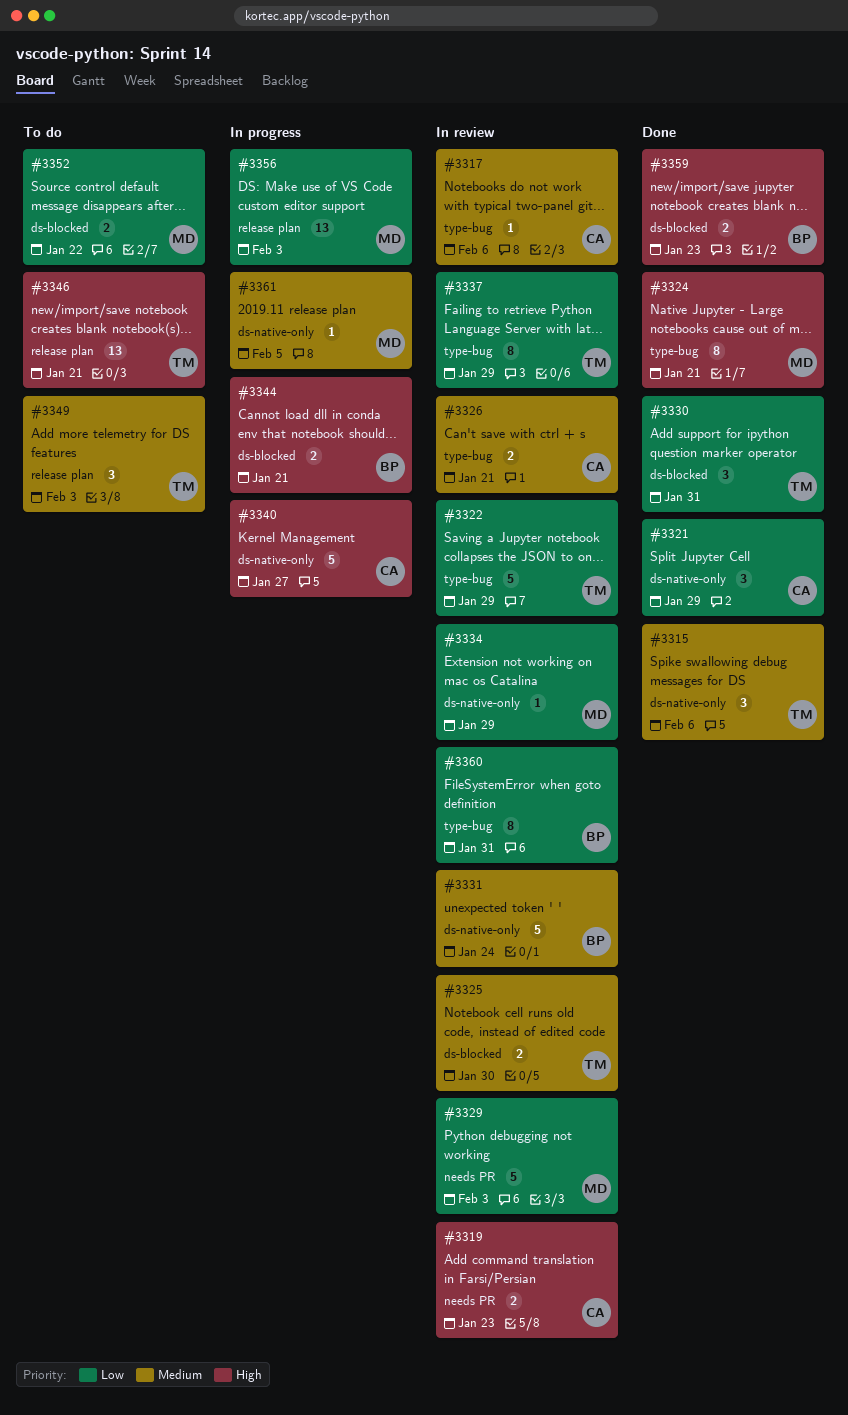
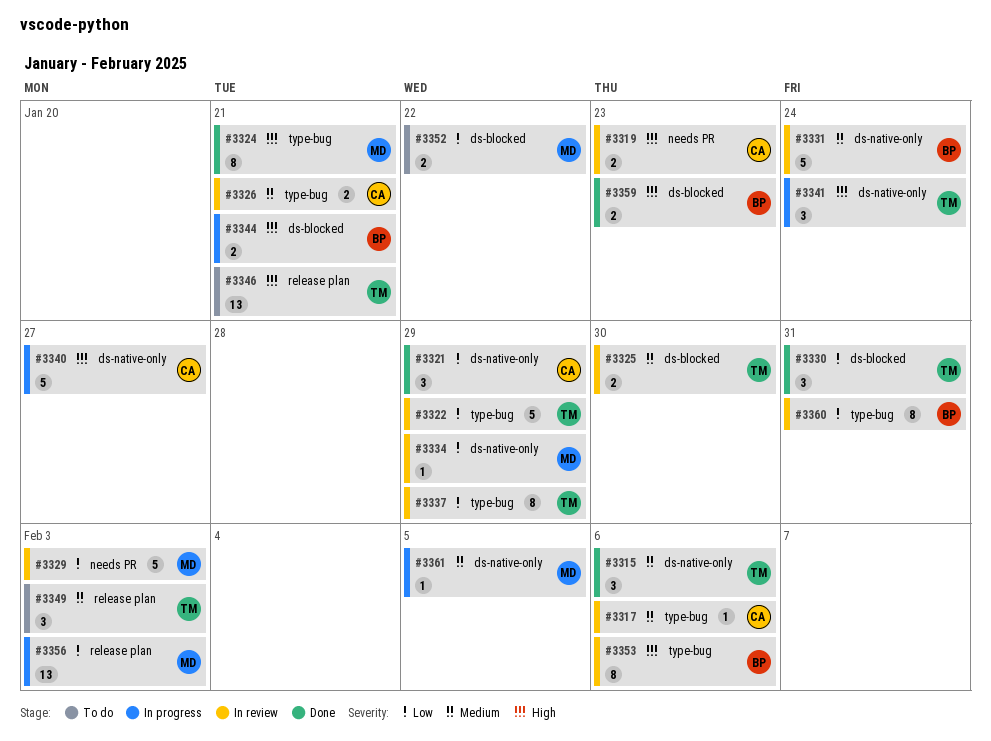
#3341: none -> present
#3353: none -> present

